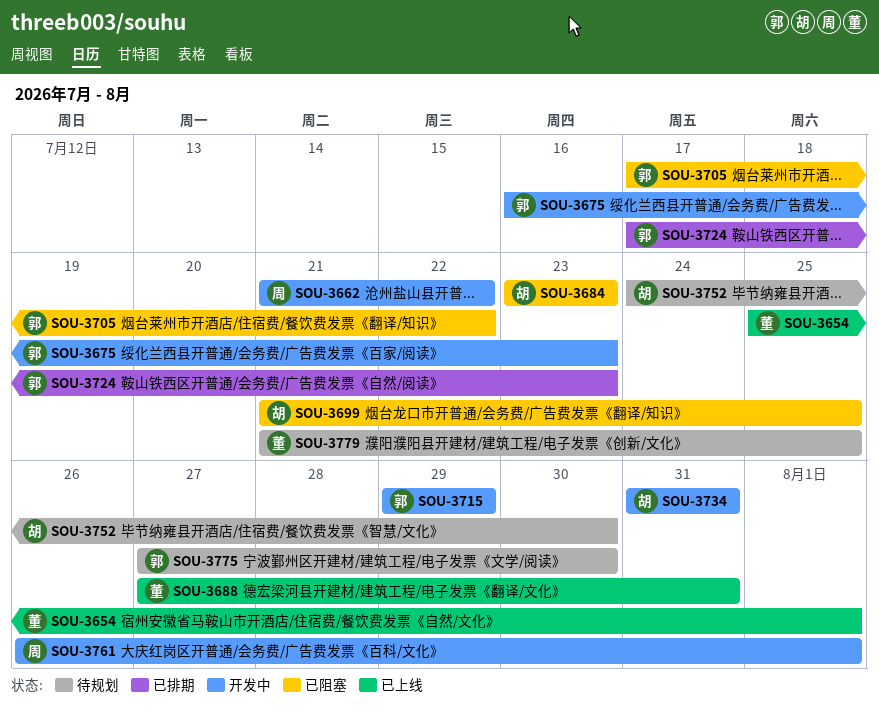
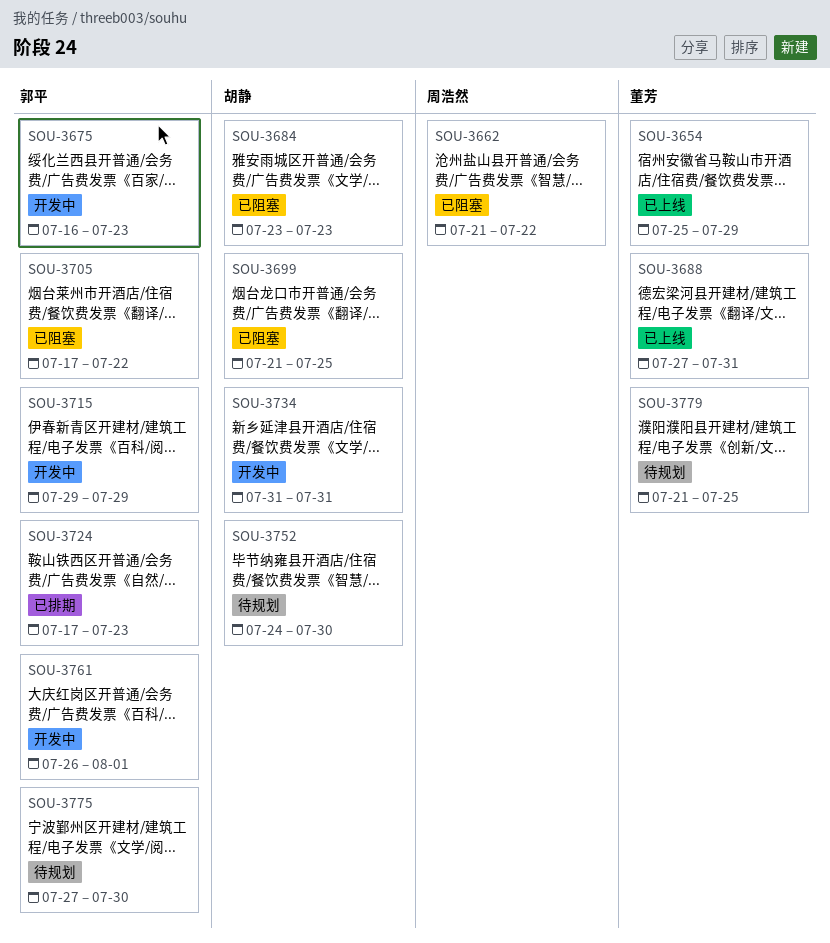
SOU-3654, due: Aug 1 -> Jul 29
SOU-3662, status: 开发中 -> 已阻塞
SOU-3761, owner: 周浩然 -> 郭平

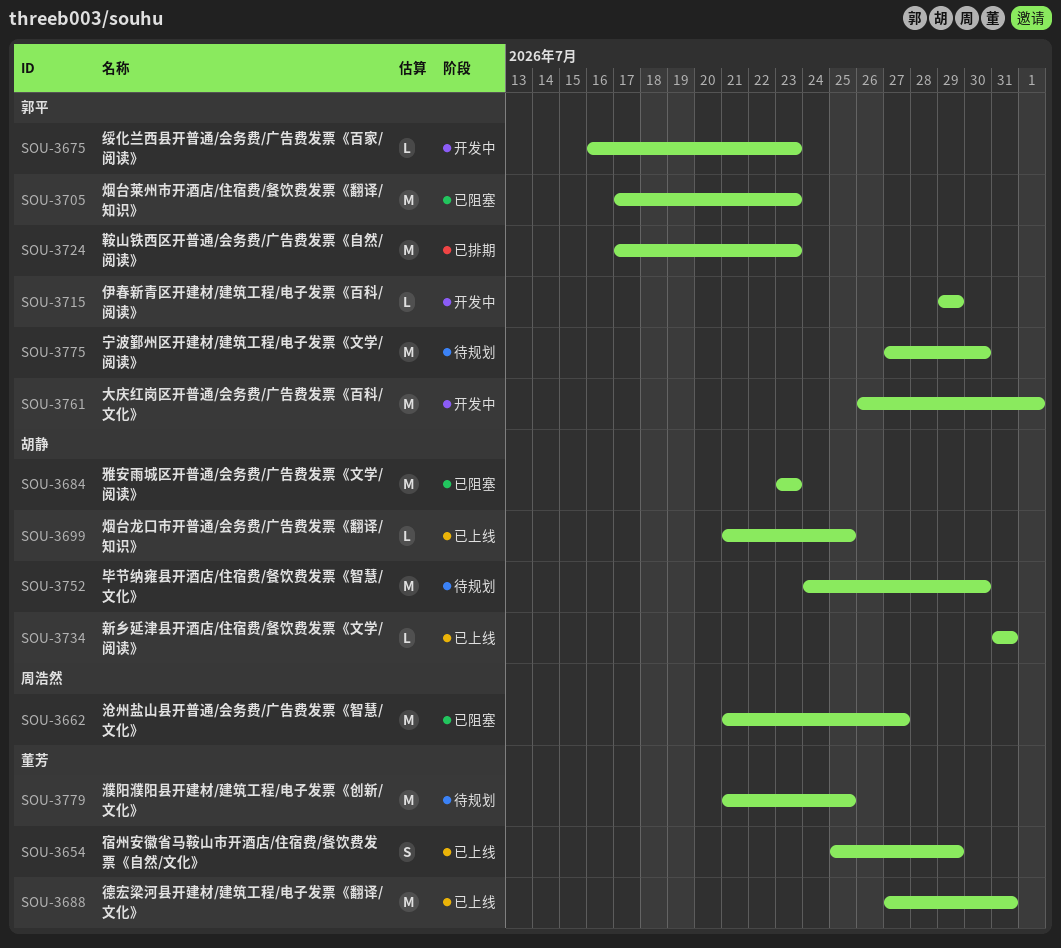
SOU-3662, due: Jul 22 -> Jul 27
SOU-3699, status: 已阻塞 -> 已上线
SOU-3705, due: Jul 22 -> Jul 23
SOU-3734, status: 开发中 -> 已上线

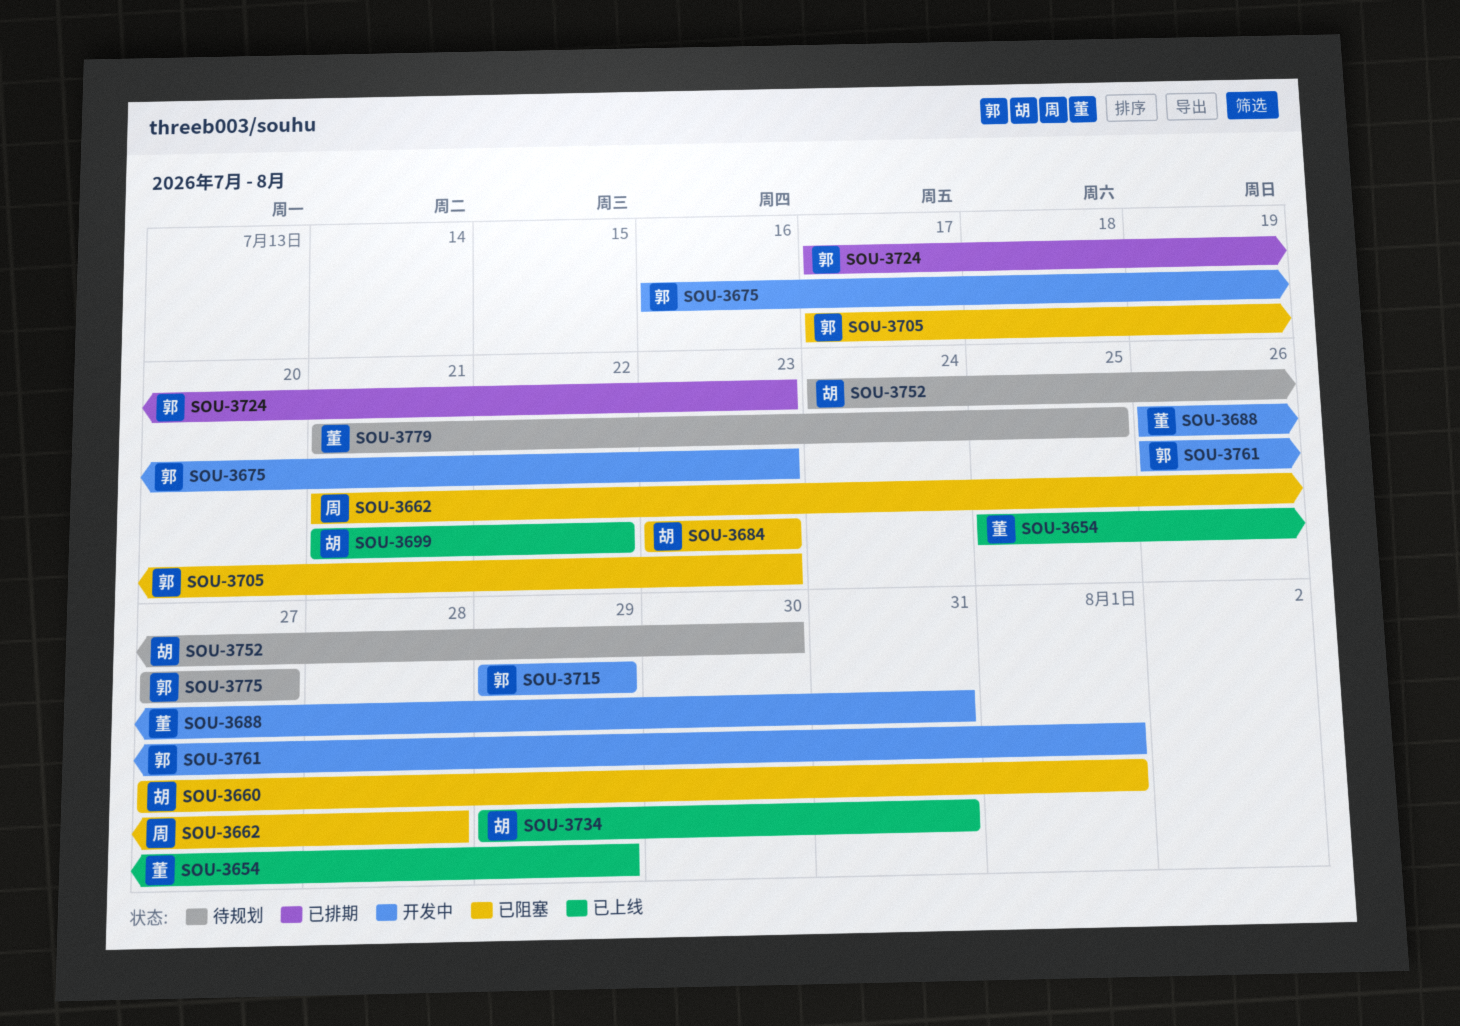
SOU-3660: none -> present
SOU-3662, due: Jul 27 -> Jul 28
SOU-3688, status: 已上线 -> 开发中
SOU-3688, start: Jul 27 -> Jul 26
SOU-3699, due: Jul 25 -> Jul 22
SOU-3734, start: Jul 31 -> Jul 29
SOU-3775, due: Jul 30 -> Jul 27

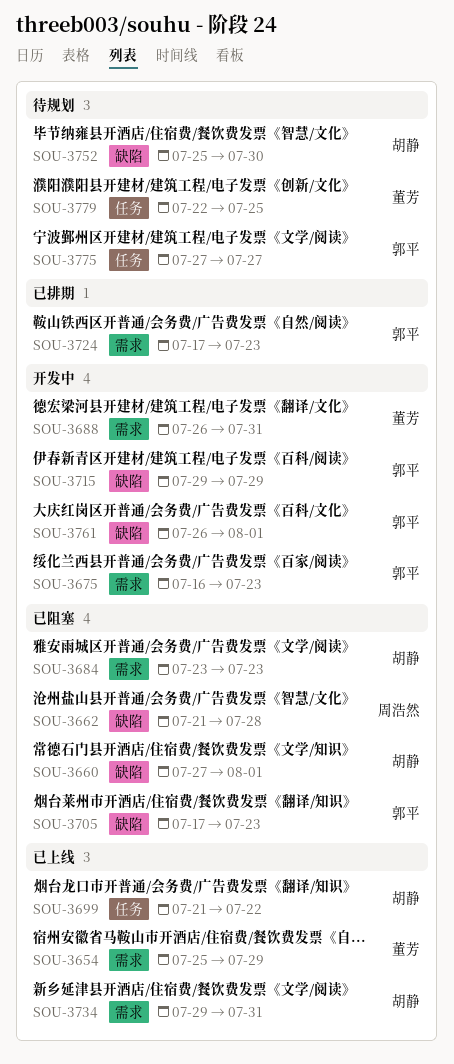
SOU-3752, start: Jul 24 -> Jul 25
SOU-3779, start: Jul 21 -> Jul 22

